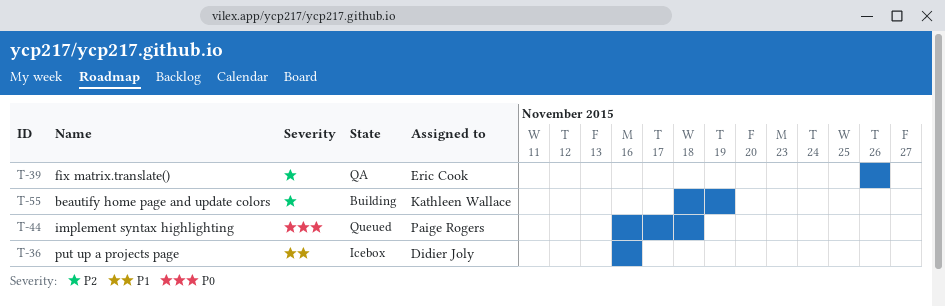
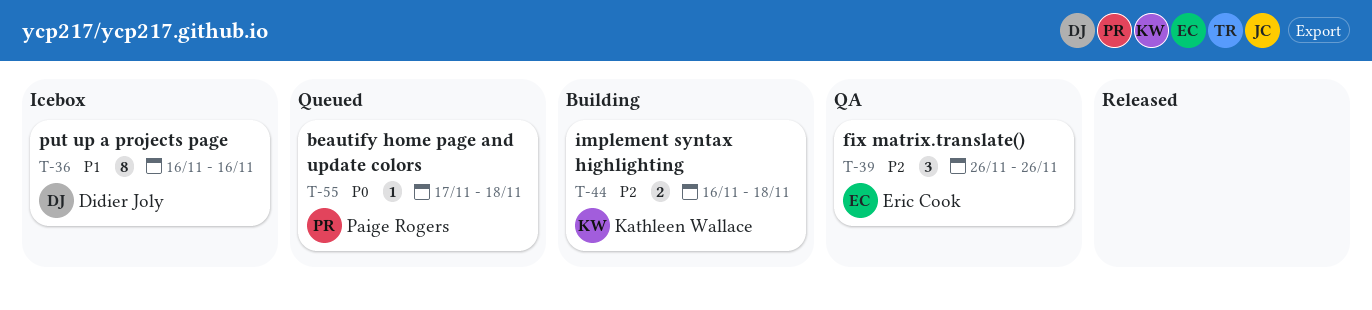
T-44, status: Queued -> Building
T-44, owner: Paige Rogers -> Kathleen Wallace
T-44, priority: P0 -> P2
T-55, status: Building -> Queued
T-55, owner: Kathleen Wallace -> Paige Rogers
T-55, priority: P2 -> P0
T-55, start: Nov 18 -> Nov 17
T-55, due: Nov 19 -> Nov 18

